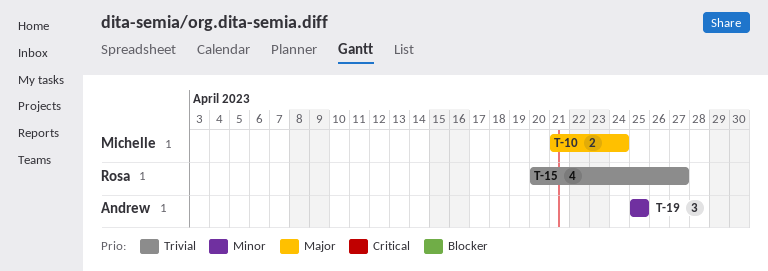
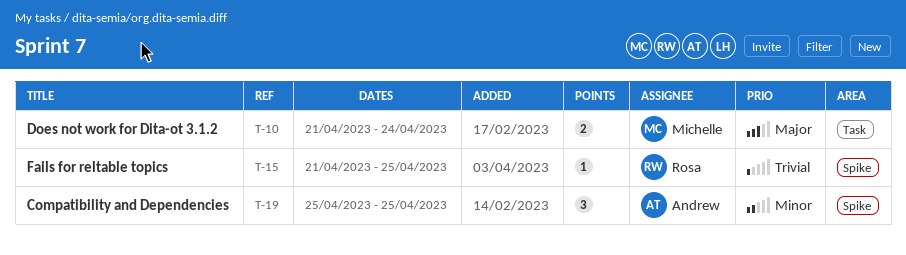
T-15, estimate: 4 -> 1
T-15, start: Apr 20 -> Apr 21
T-15, due: Apr 27 -> Apr 25

